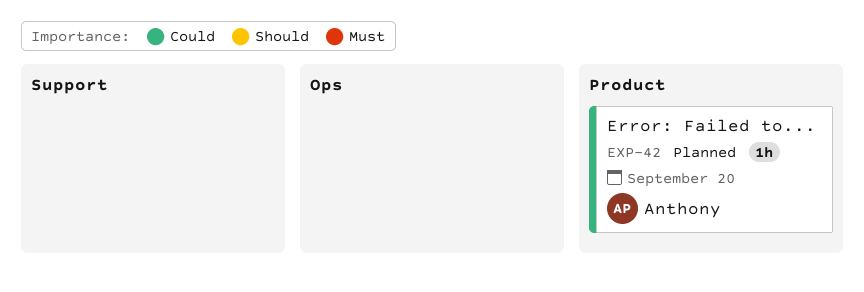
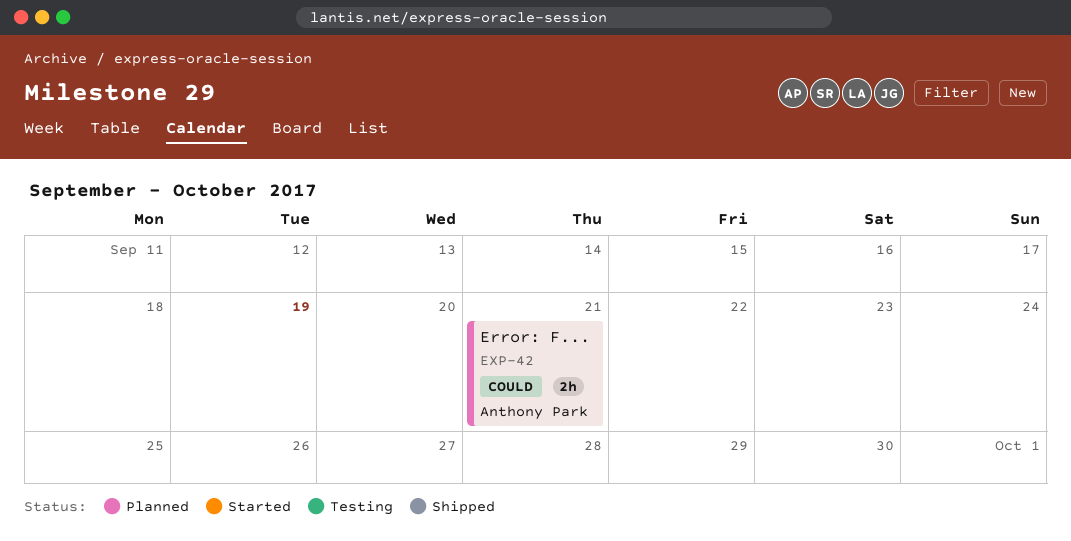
EXP-42, estimate: 1h -> 2h
EXP-42, due: Sep 20 -> Sep 21

